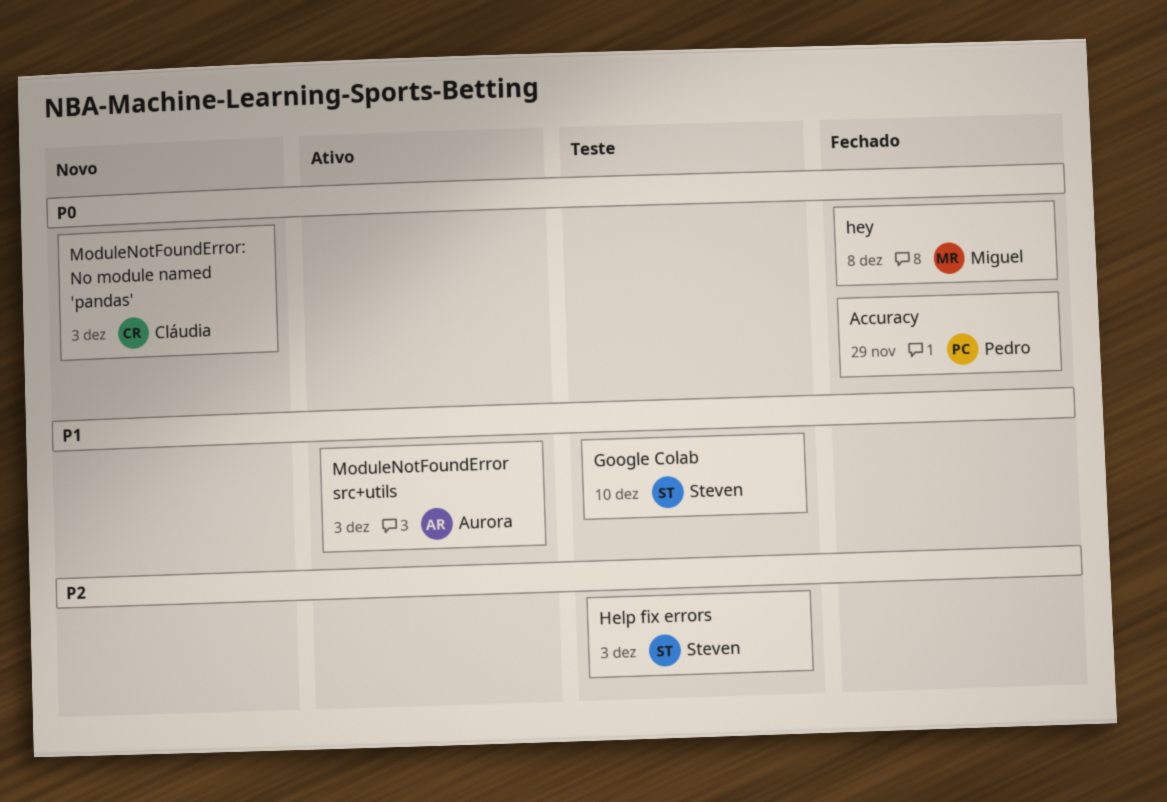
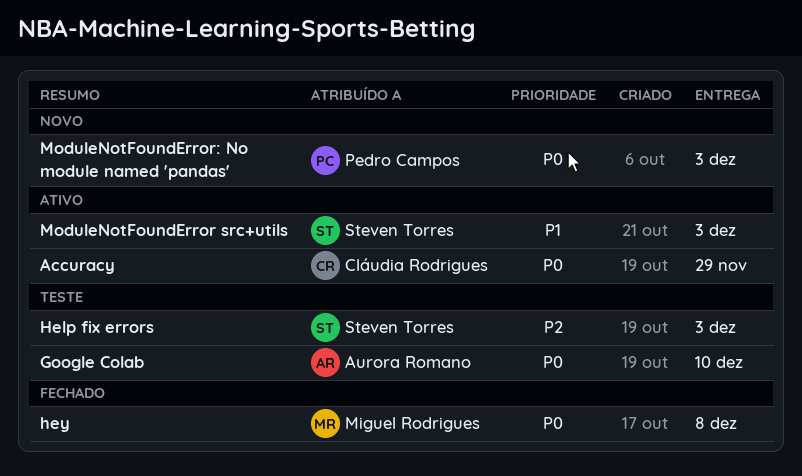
Accuracy, status: Fechado -> Ativo
Accuracy, owner: Pedro Campos -> Cláudia Rodrigues
Google Colab, owner: Steven Torres -> Aurora Romano
Google Colab, priority: P1 -> P0
ModuleNotFoundError src+utils, owner: Aurora Romano -> Steven Torres
ModuleNotFoundError: No module named 'pandas', owner: Cláudia Rodrigues -> Pedro Campos

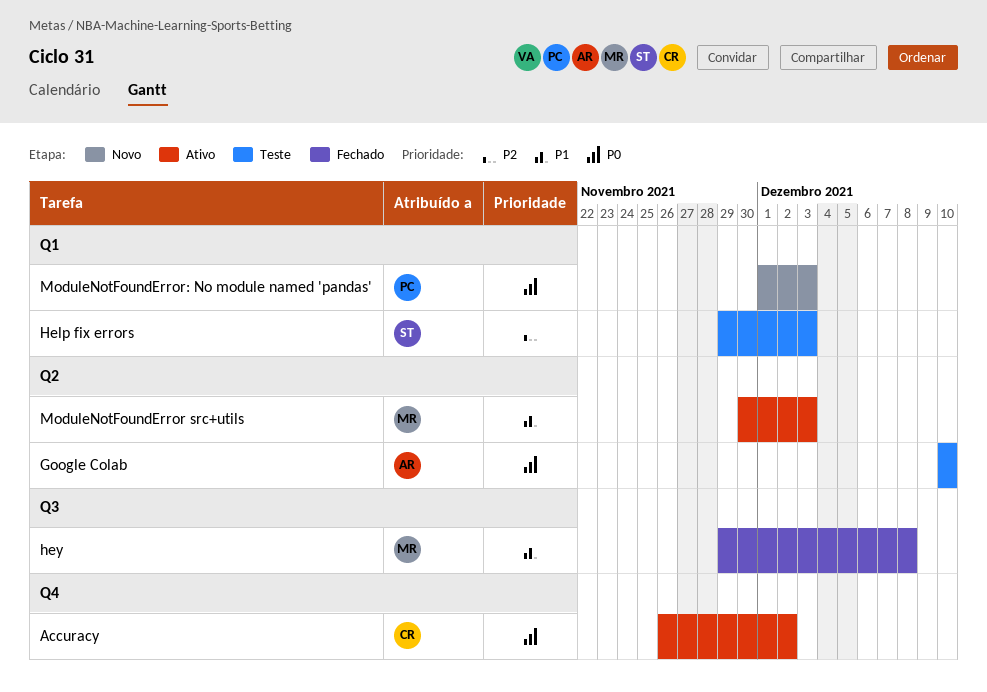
Accuracy, due: Nov 29 -> Dec 2
hey, priority: P0 -> P1
ModuleNotFoundError src+utils, owner: Steven Torres -> Miguel Rodrigues

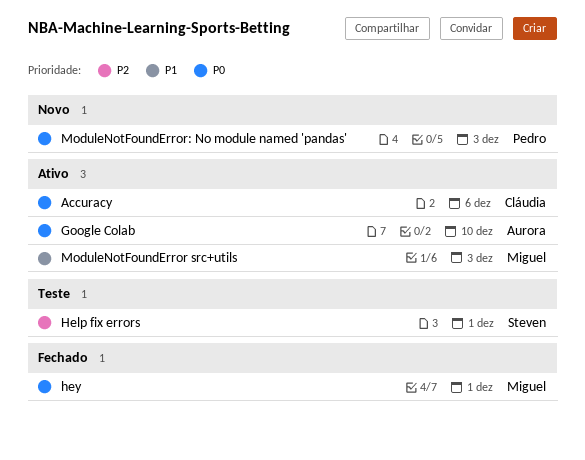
Accuracy, due: Dec 2 -> Dec 6
Google Colab, status: Teste -> Ativo
Help fix errors, due: Dec 3 -> Dec 1
hey, priority: P1 -> P0
hey, due: Dec 8 -> Dec 1

